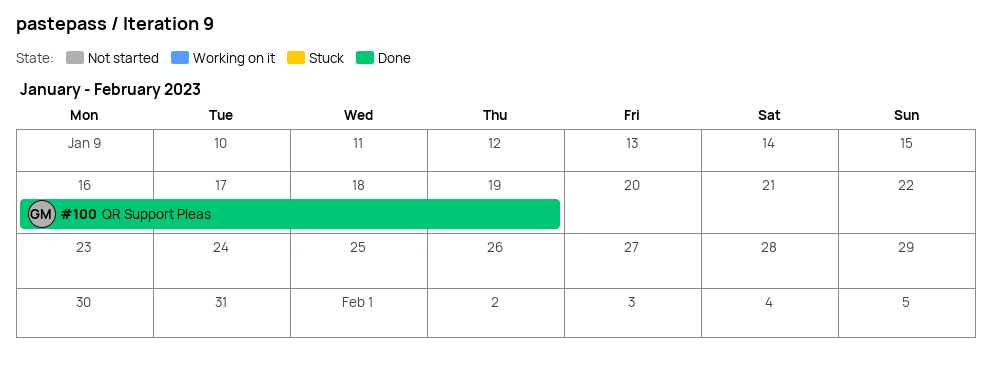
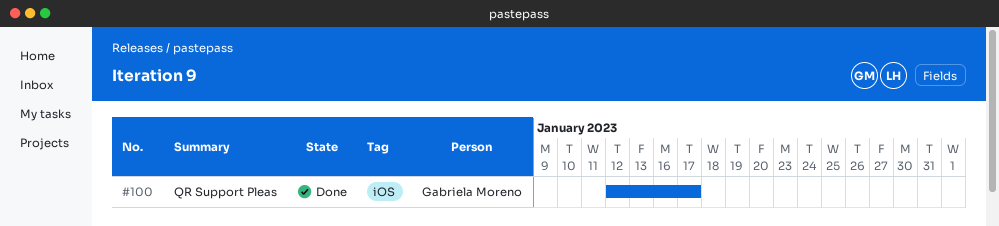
#100, start: Jan 16 -> Jan 12
#100, due: Jan 19 -> Jan 17

